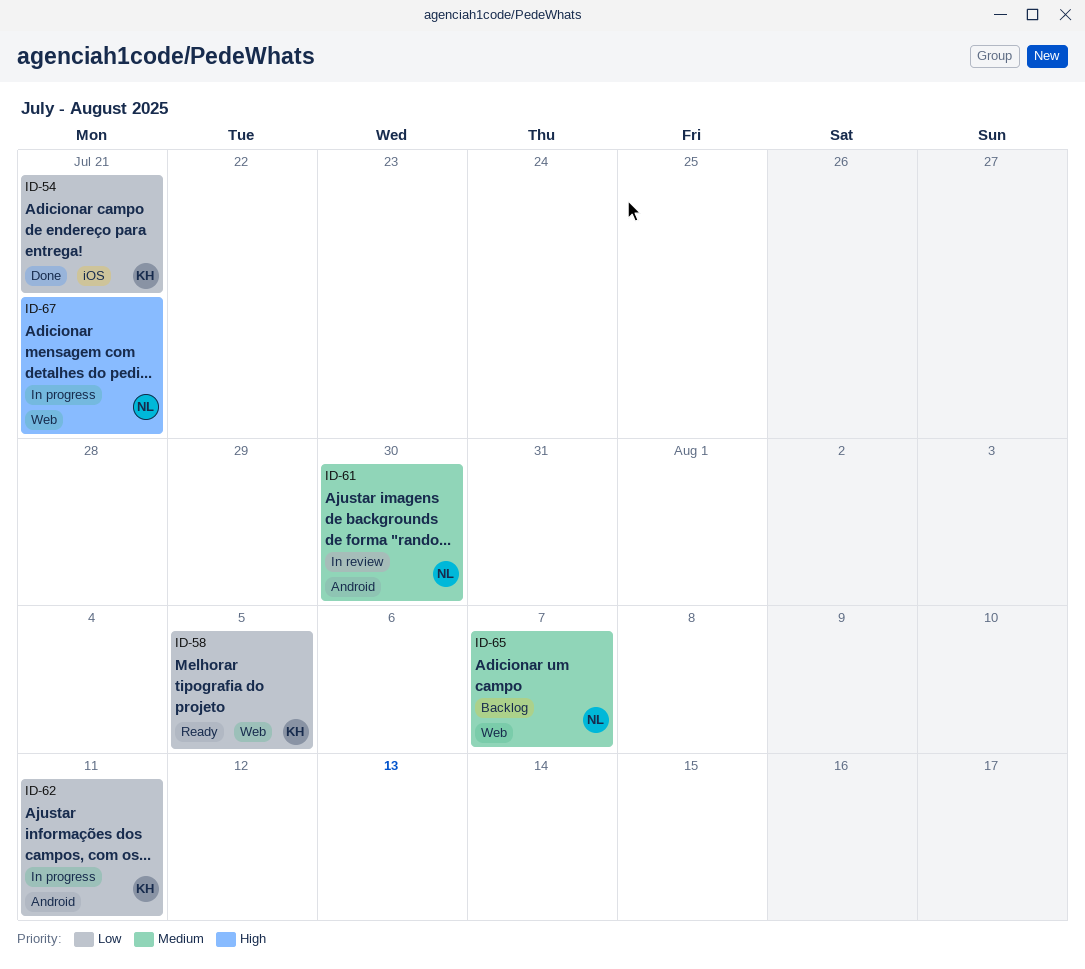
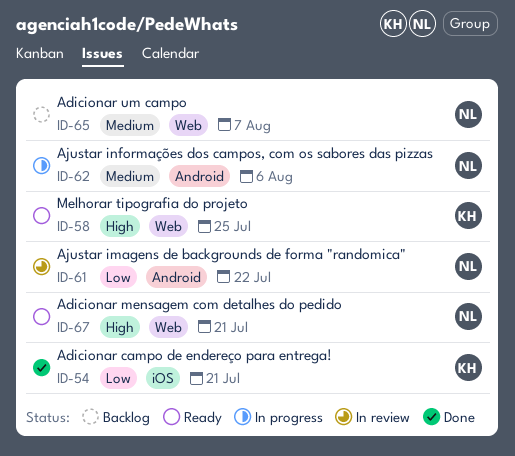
ID-58, priority: Low -> High
ID-58, due: Aug 5 -> Jul 25
ID-61, priority: Medium -> Low
ID-61, due: Jul 30 -> Jul 22
ID-62, owner: KH -> NL
ID-62, priority: Low -> Medium
ID-62, due: Aug 11 -> Aug 6
ID-67, status: In progress -> Ready

